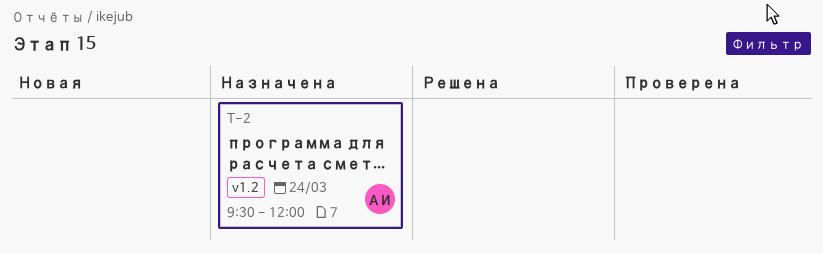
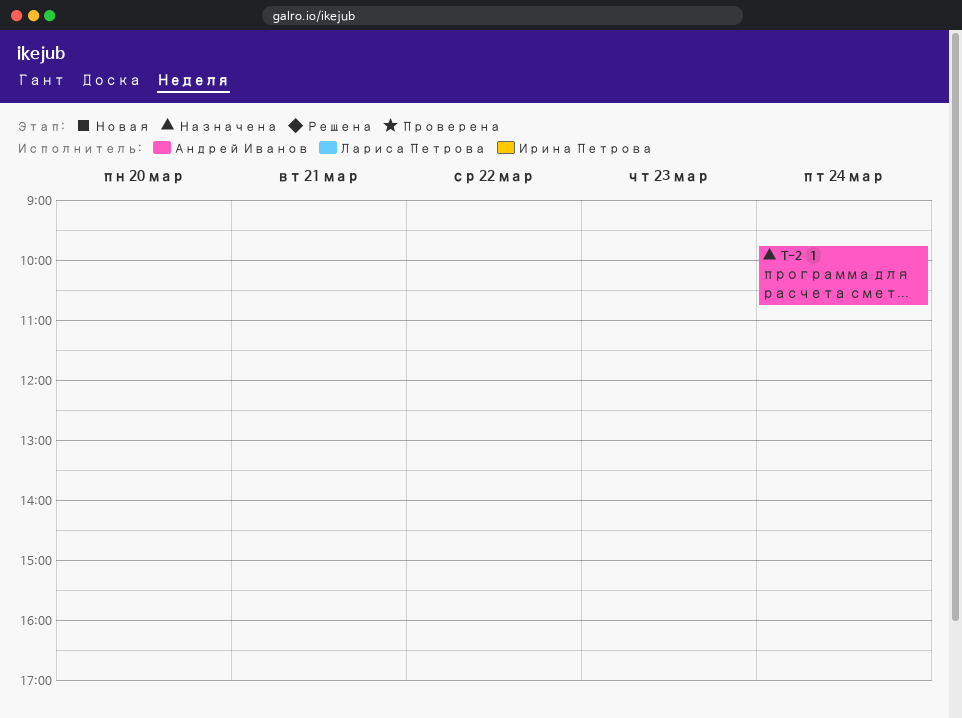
T-2, begins: 09:30 -> 09:45
T-2, ends: 12:00 -> 10:45

